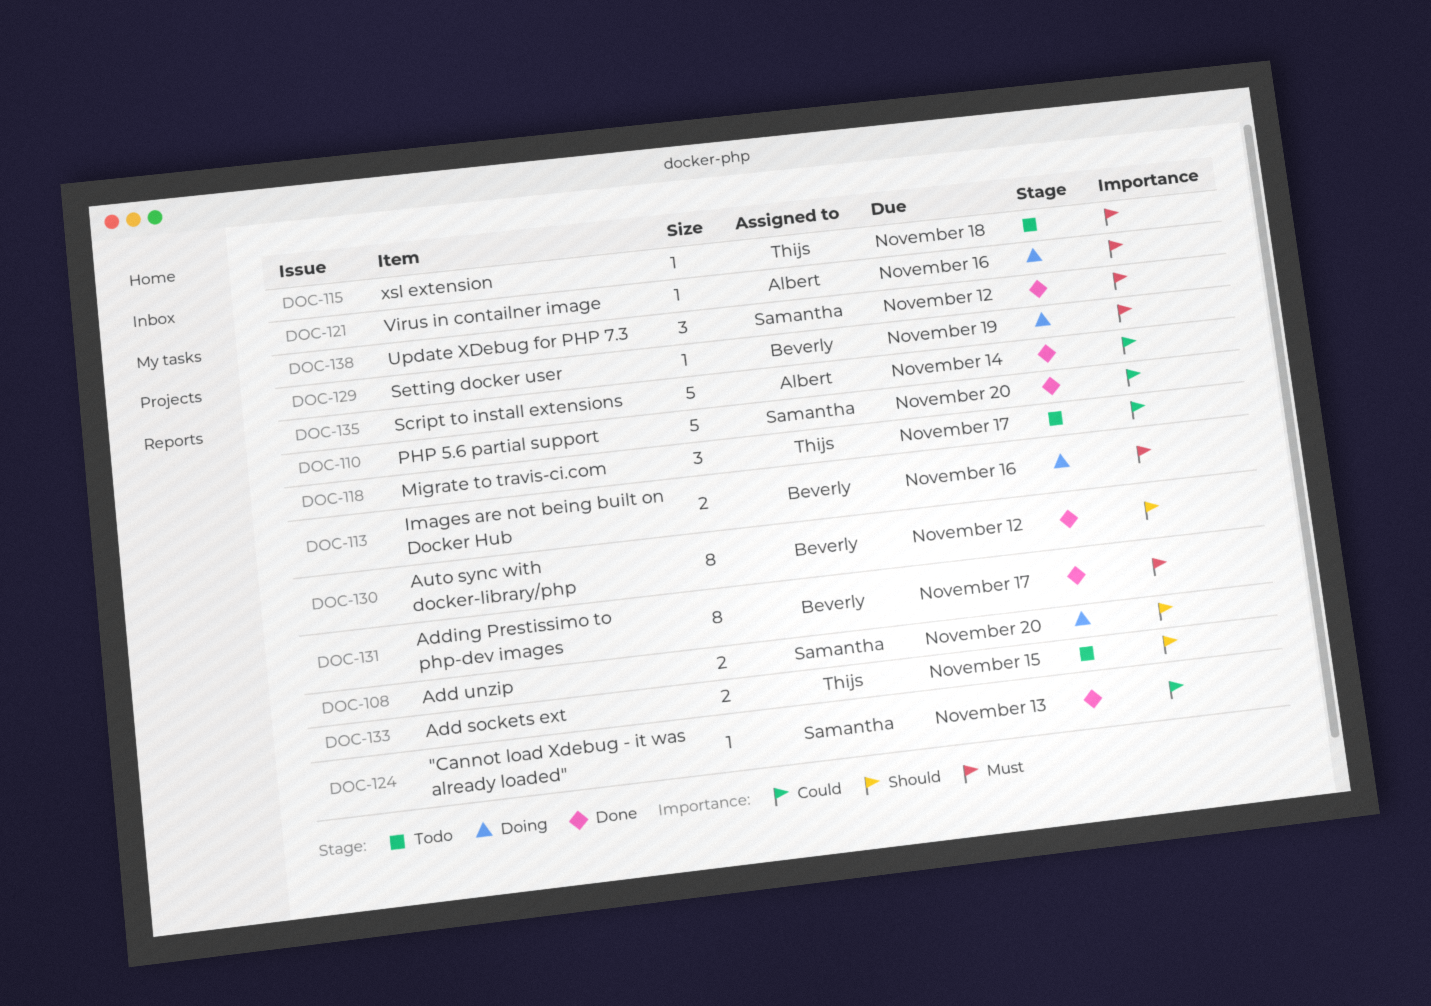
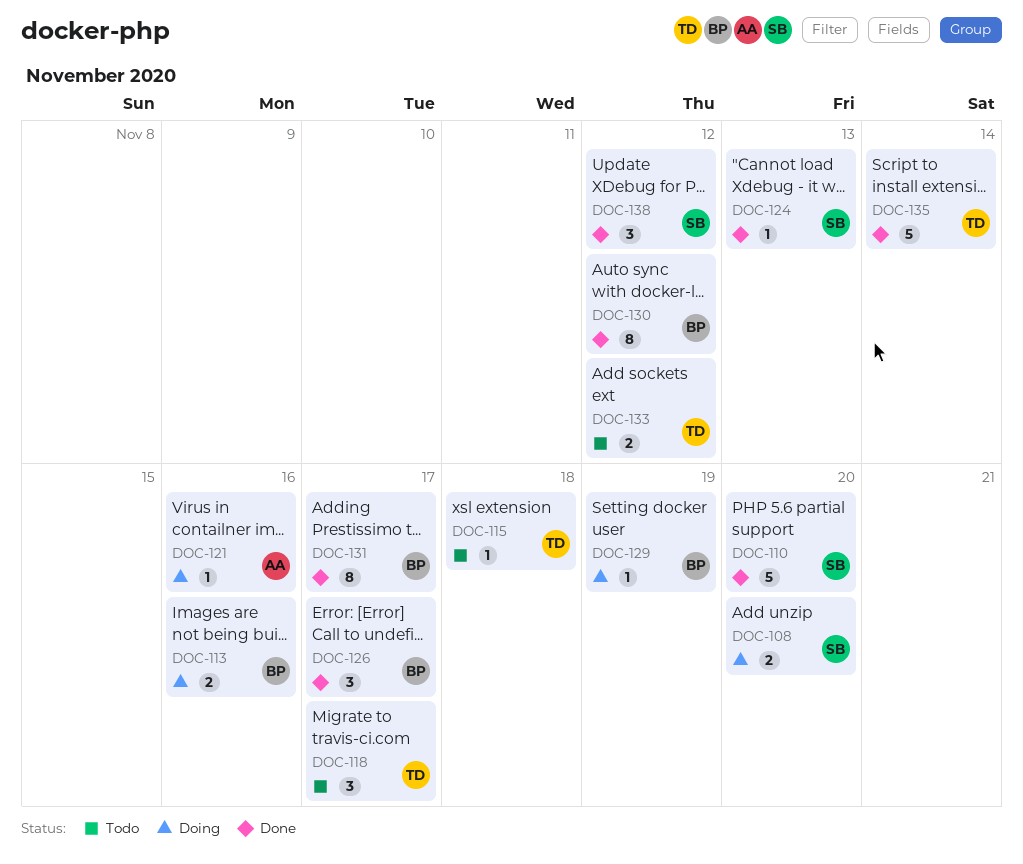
DOC-126: none -> present
DOC-133, due: Nov 15 -> Nov 12
DOC-135, owner: Albert -> Thijs

